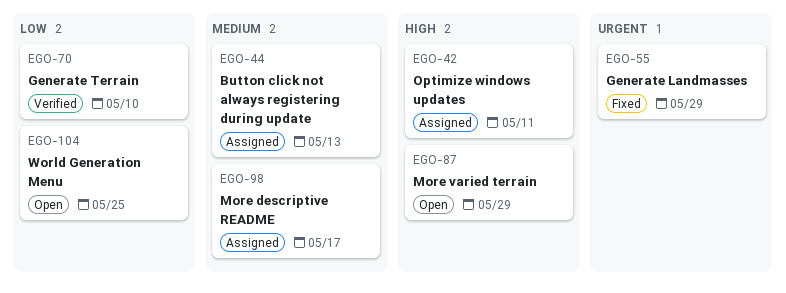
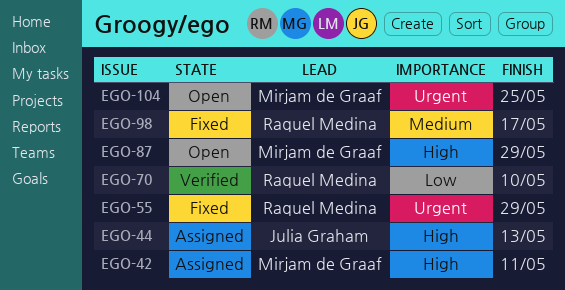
EGO-44, priority: Medium -> High
EGO-98, status: Assigned -> Fixed
EGO-104, priority: Low -> Urgent

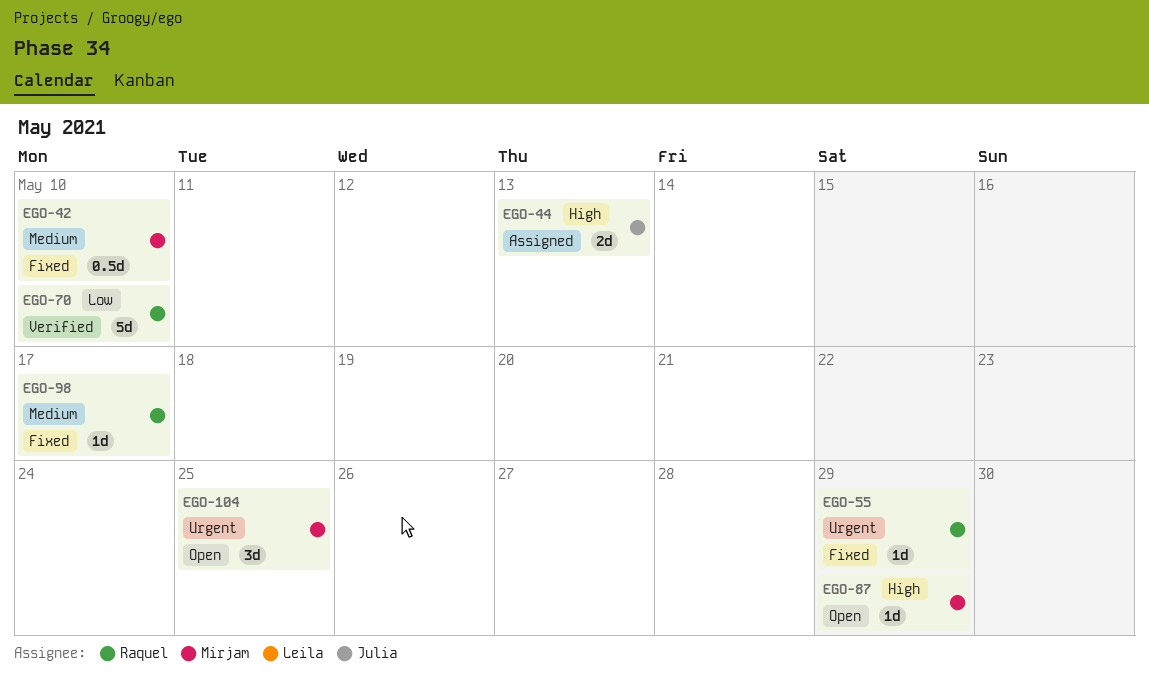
EGO-42, status: Assigned -> Fixed
EGO-42, priority: High -> Medium
EGO-42, due: May 11 -> May 10

